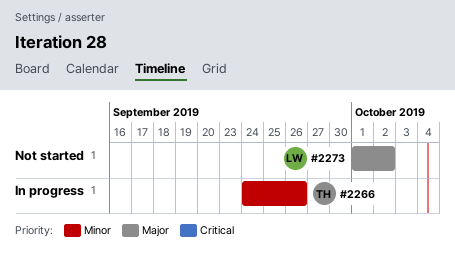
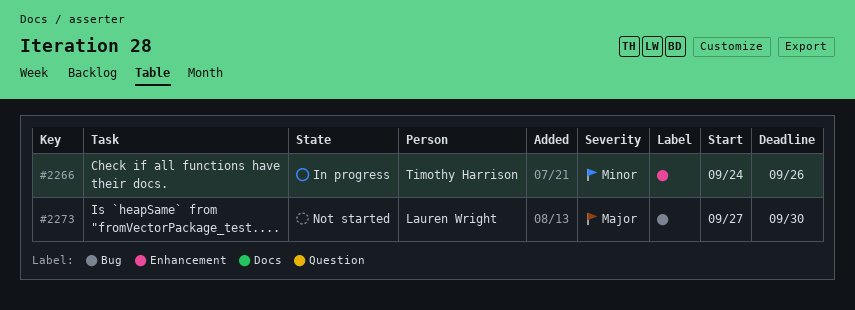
#2273, start: Oct 1 -> Sep 27
#2273, due: Oct 2 -> Sep 30

